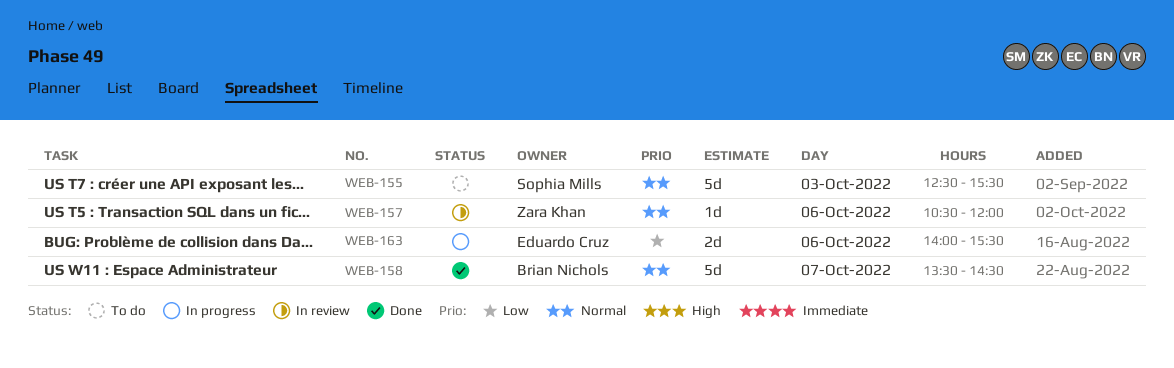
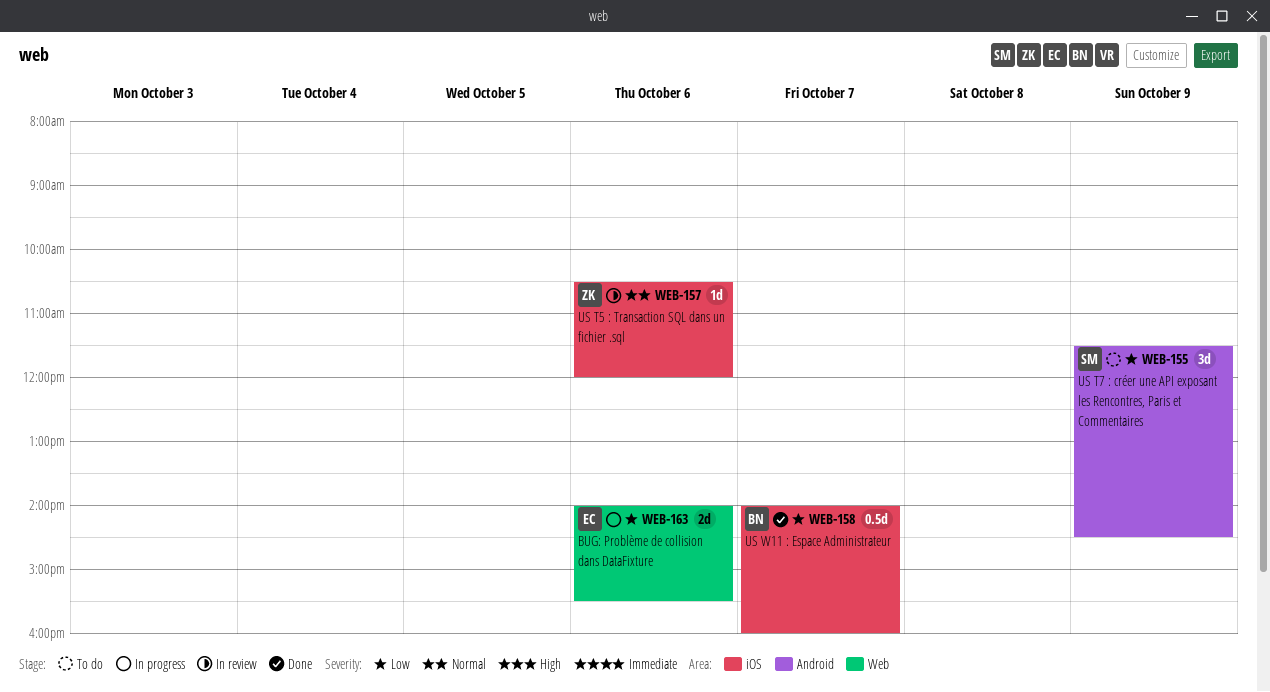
WEB-155, priority: Normal -> Low
WEB-155, estimate: 5d -> 3d
WEB-155, day: Oct 3 -> Oct 9
WEB-155, begins: 12:30 -> 11:30
WEB-155, ends: 15:30 -> 14:30
WEB-158, priority: Normal -> Low
WEB-158, estimate: 5d -> 0.5d
WEB-158, begins: 13:30 -> 14:00
WEB-158, ends: 14:30 -> 16:00

